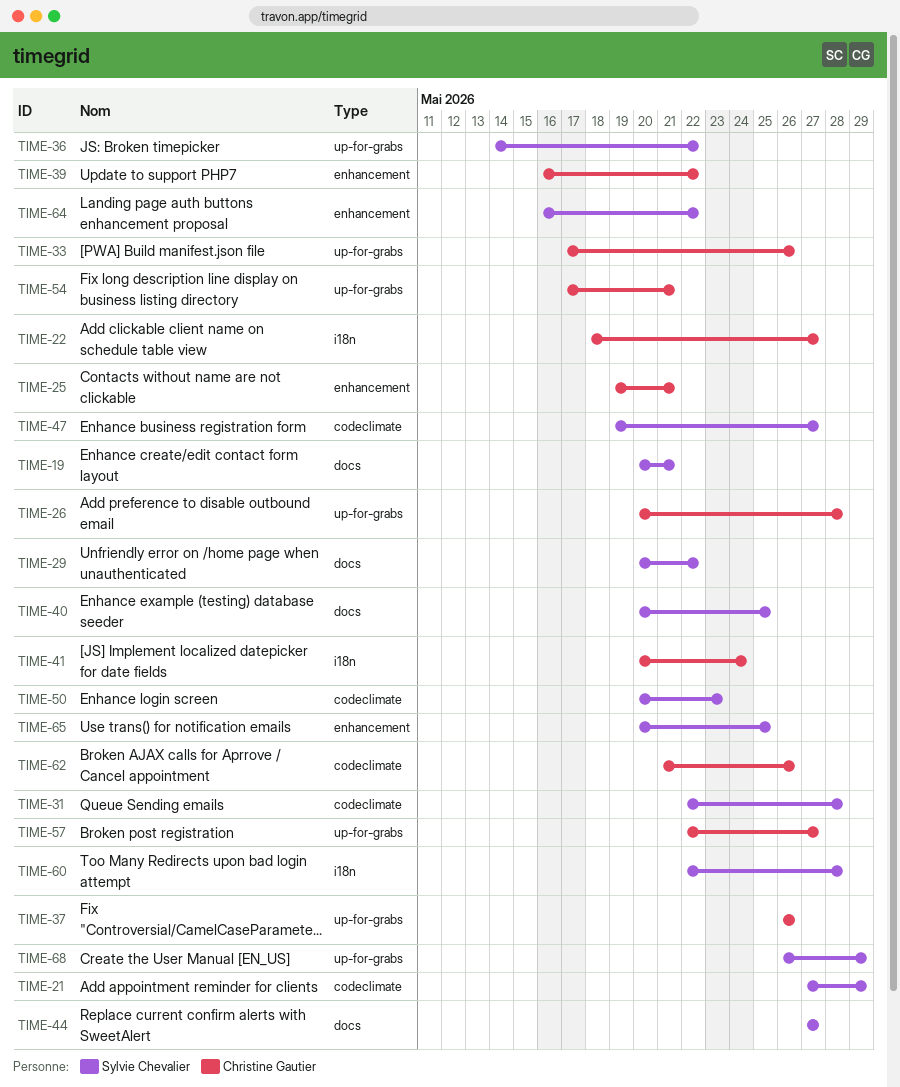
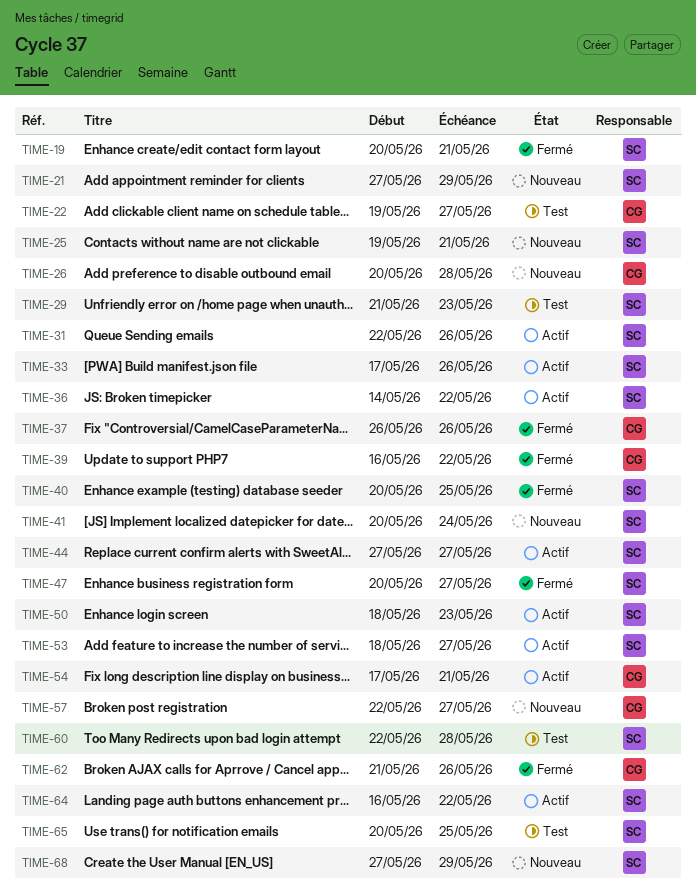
TIME-22, start: May 18 -> May 19
TIME-25, owner: Christine Gautier -> Sylvie Chevalier
TIME-29, start: May 20 -> May 21
TIME-29, due: May 22 -> May 23
TIME-31, due: May 28 -> May 26
TIME-33, owner: Christine Gautier -> Sylvie Chevalier
TIME-41, owner: Christine Gautier -> Sylvie Chevalier
TIME-47, start: May 19 -> May 20
TIME-50, start: May 20 -> May 18
TIME-53: none -> present
TIME-68, start: May 26 -> May 27

